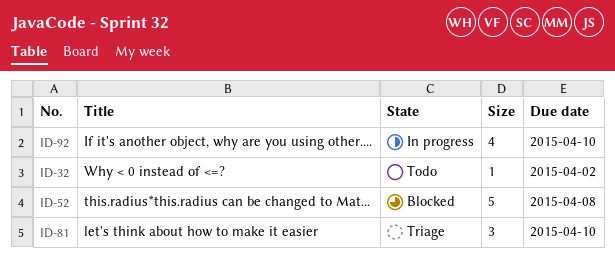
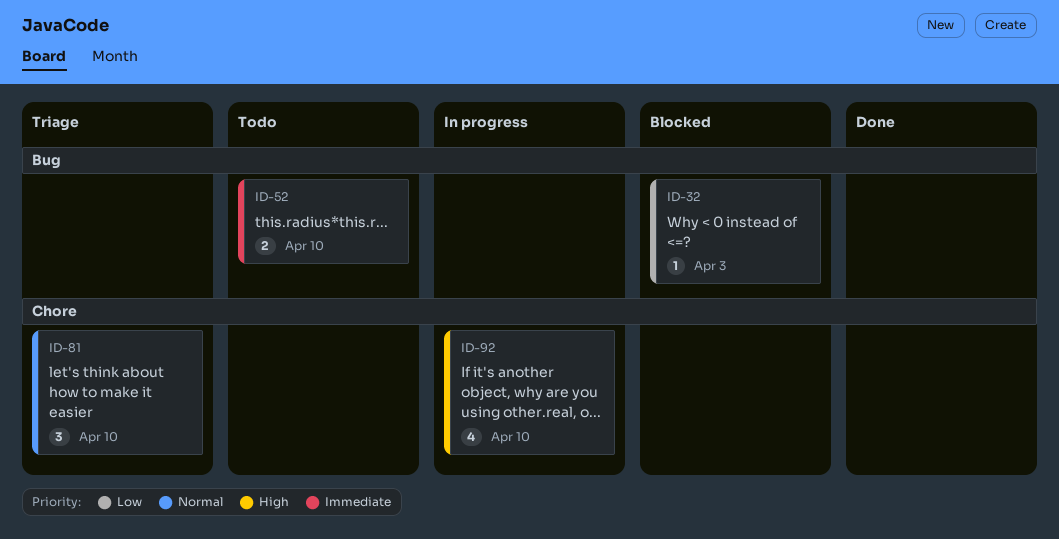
ID-32, status: Todo -> Blocked
ID-32, due: Apr 2 -> Apr 3
ID-52, status: Blocked -> Todo
ID-52, estimate: 5 -> 2
ID-52, due: Apr 8 -> Apr 10

